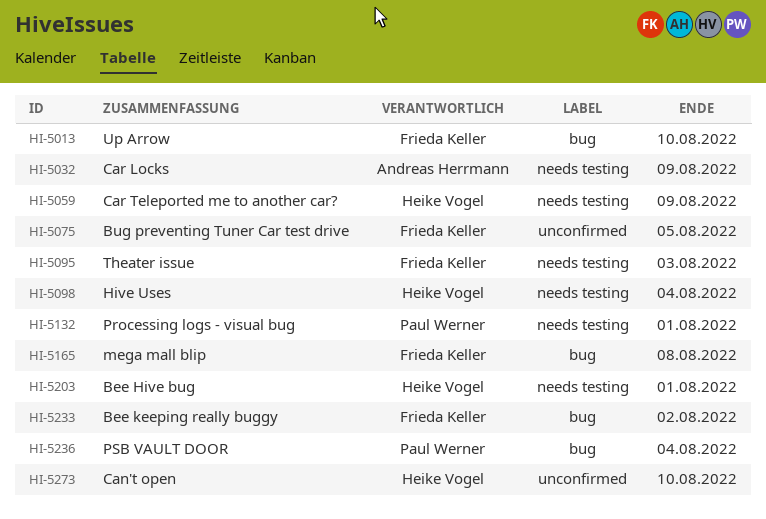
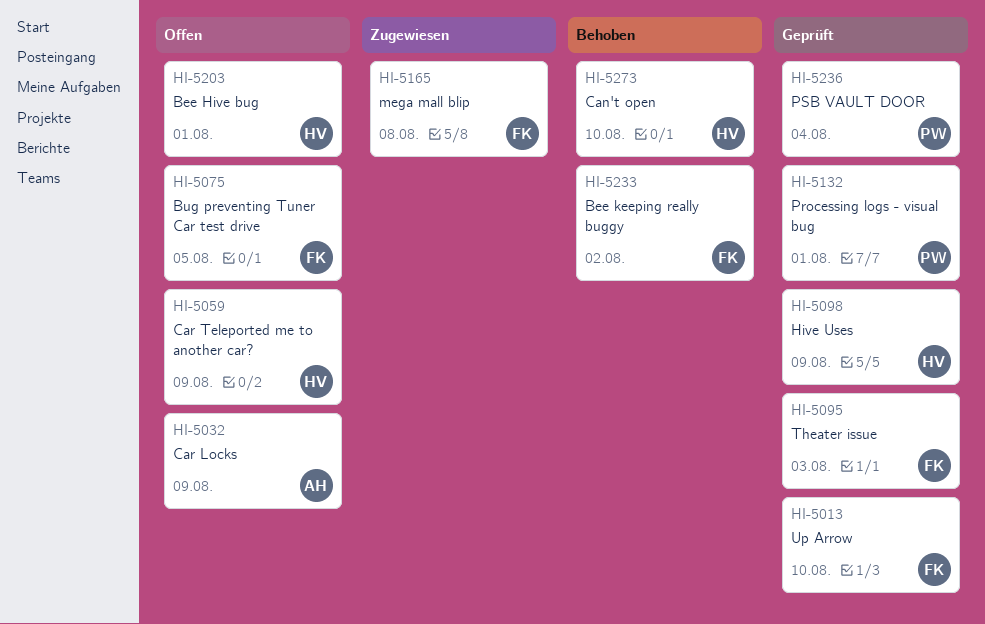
HI-5098, due: Aug 4 -> Aug 9

